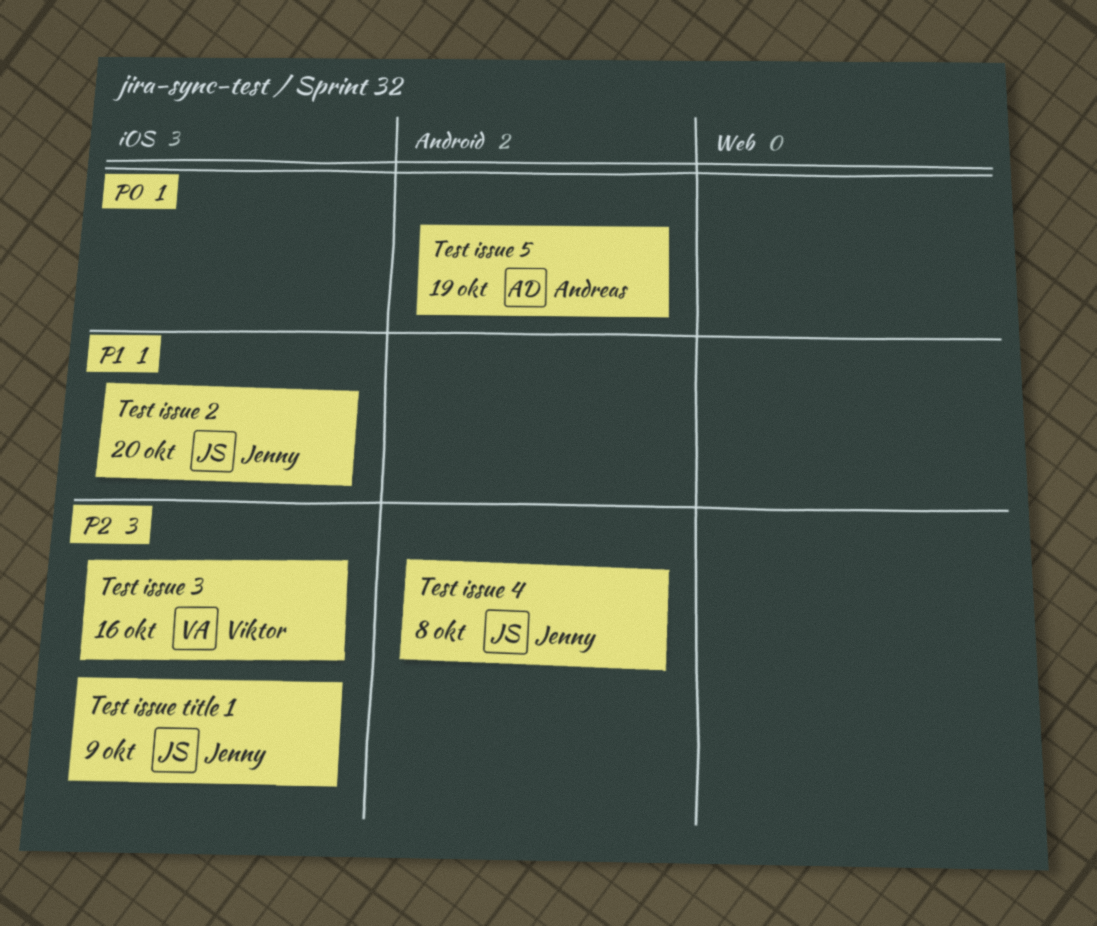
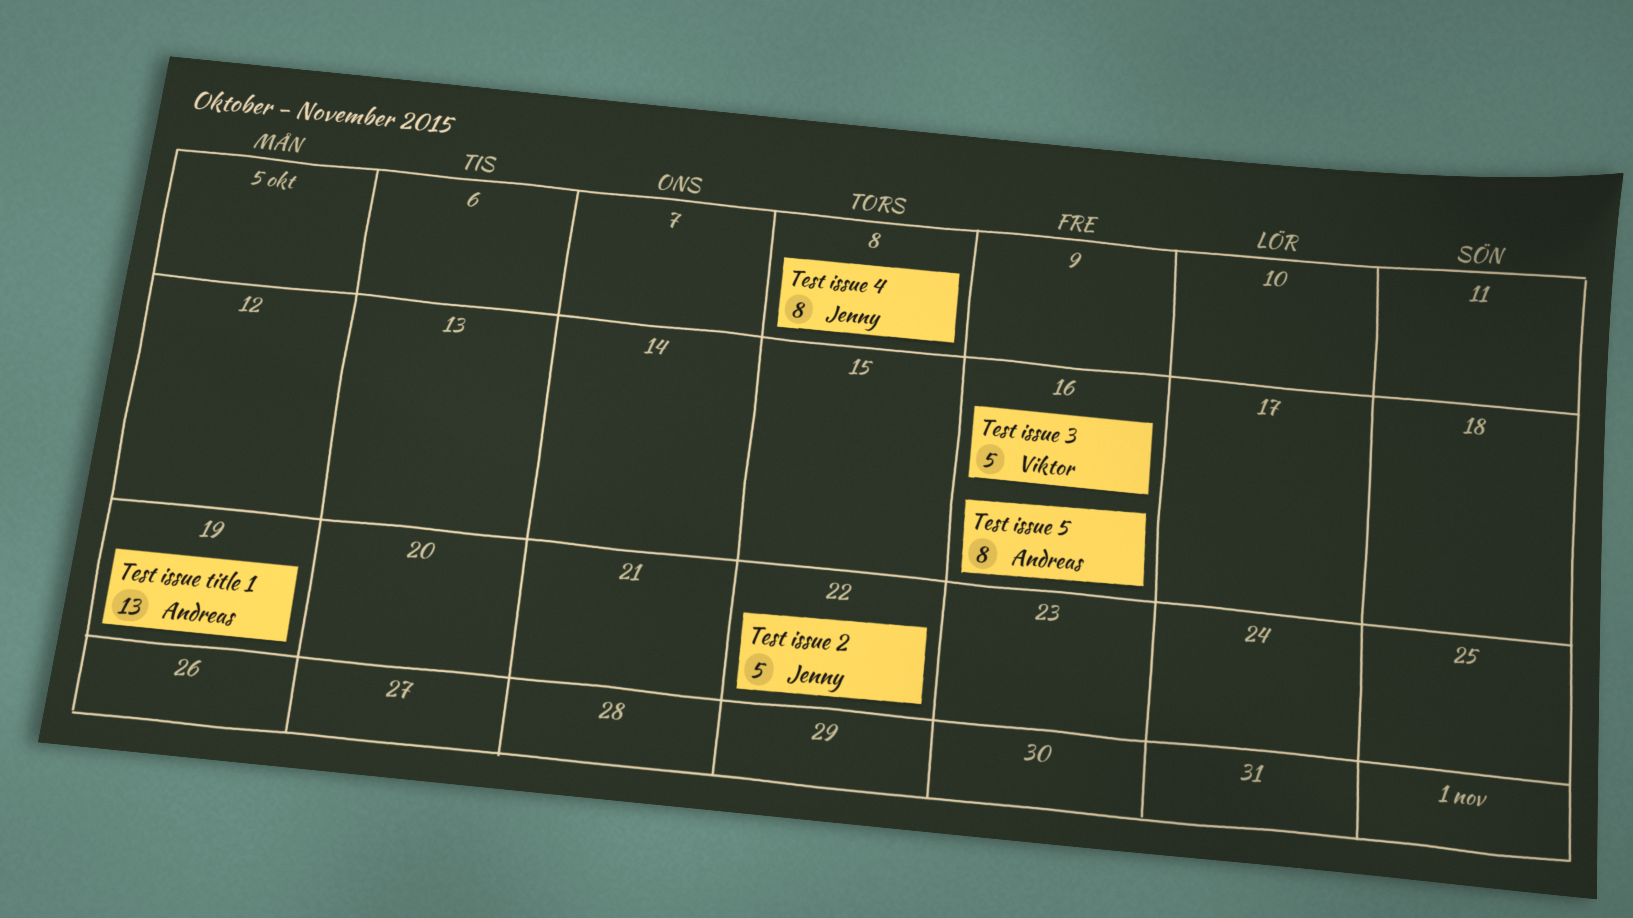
Test issue 2, due: Oct 20 -> Oct 22
Test issue 5, due: Oct 19 -> Oct 16
Test issue title 1, owner: Jenny -> Andreas
Test issue title 1, due: Oct 9 -> Oct 19

